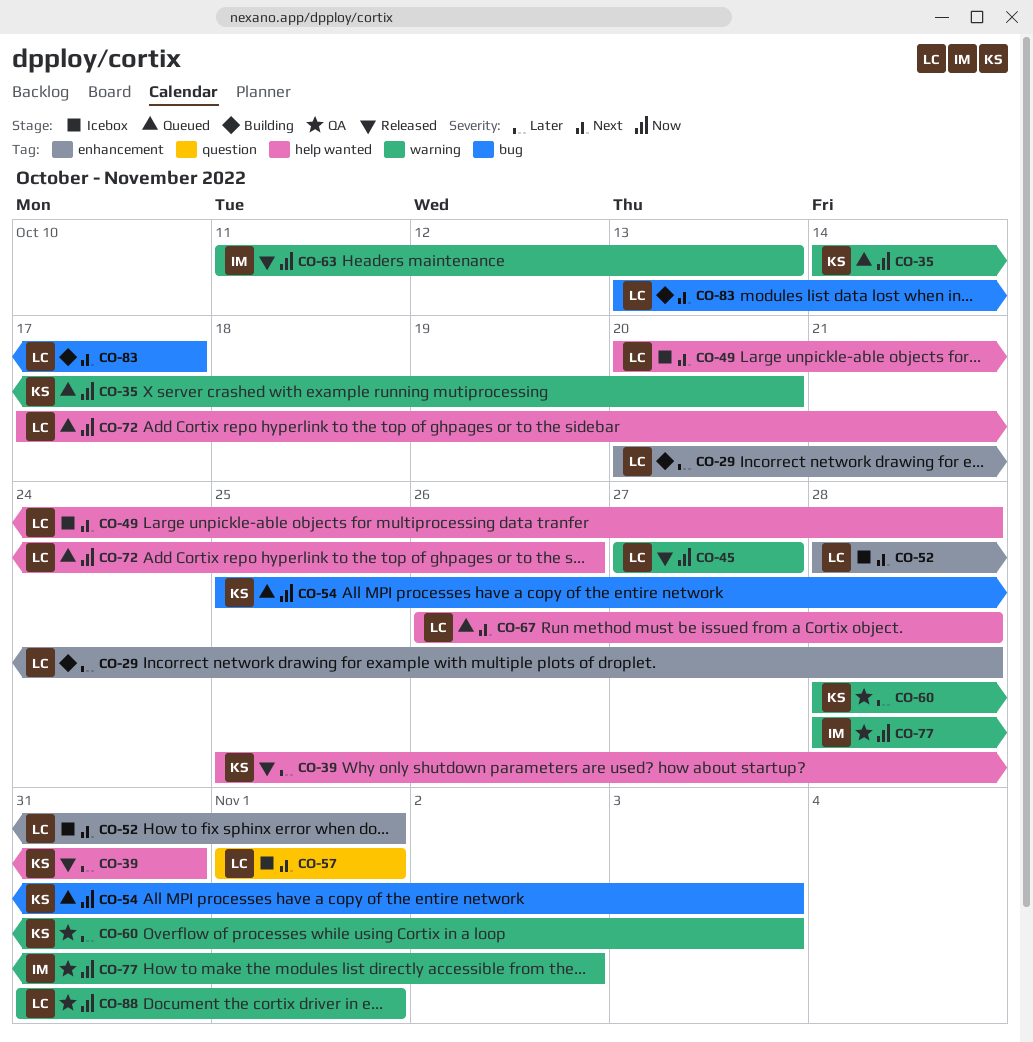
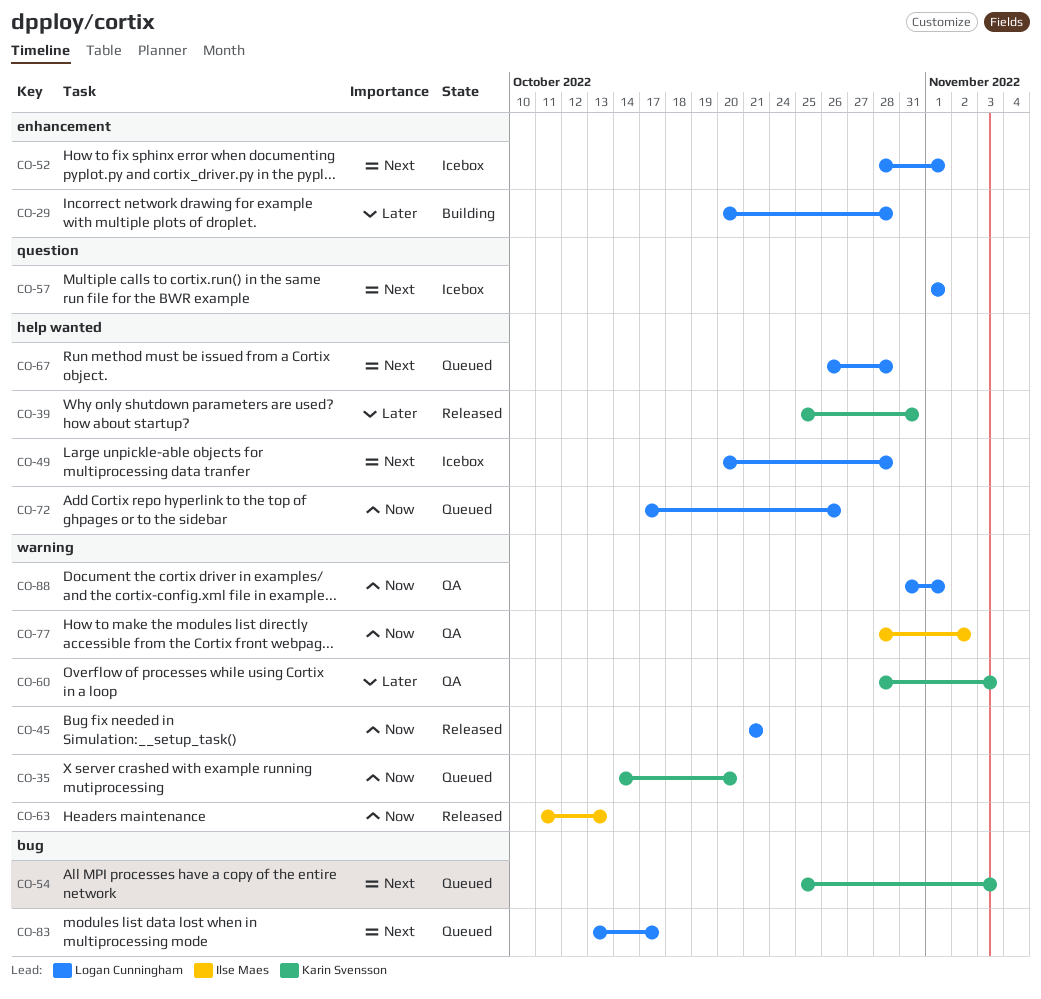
CO-45, start: Oct 27 -> Oct 21
CO-45, due: Oct 27 -> Oct 21
CO-54, priority: Now -> Next
CO-83, status: Building -> Queued

